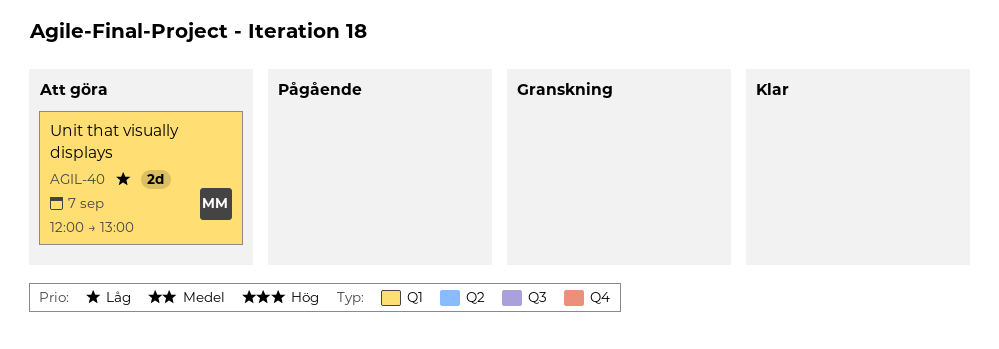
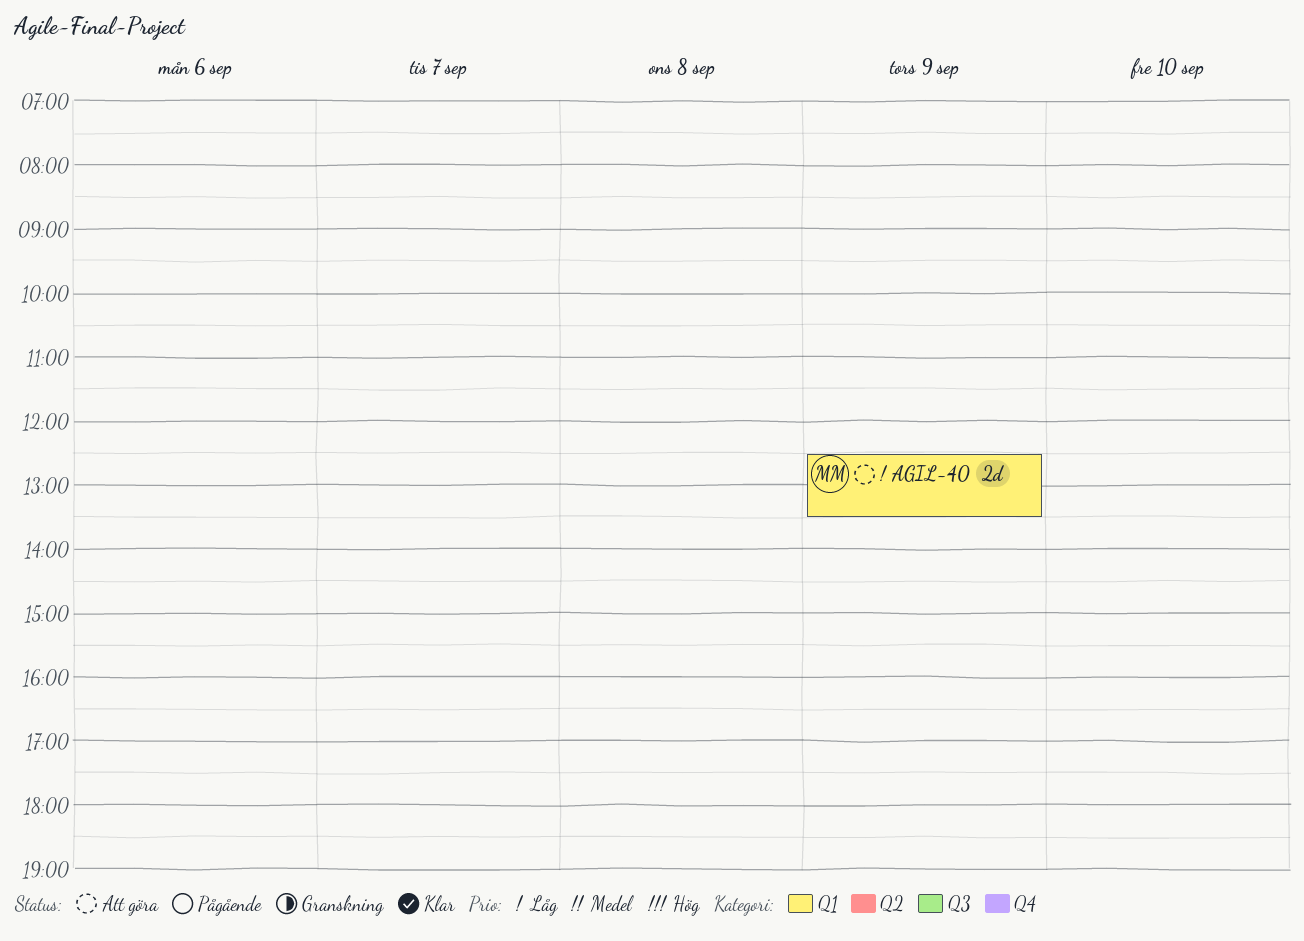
AGIL-40, day: Sep 7 -> Sep 9
AGIL-40, begins: 12:00 -> 12:30
AGIL-40, ends: 13:00 -> 13:30

